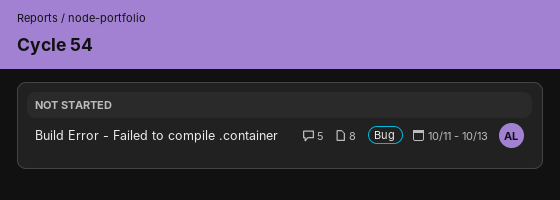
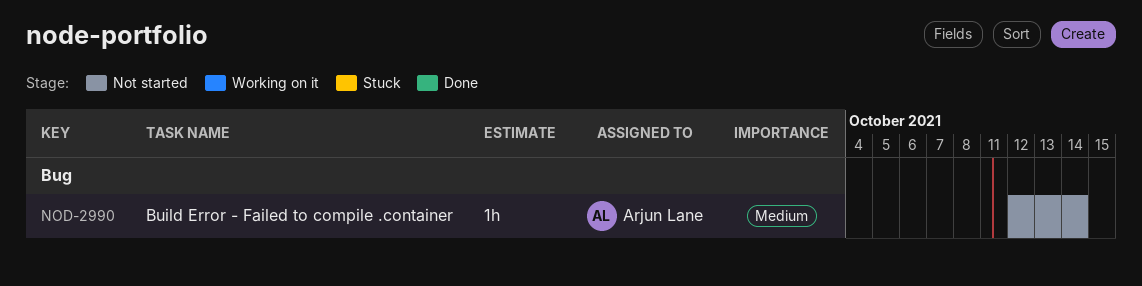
Build Error - Failed to compile .container, start: Oct 11 -> Oct 12
Build Error - Failed to compile .container, due: Oct 13 -> Oct 14

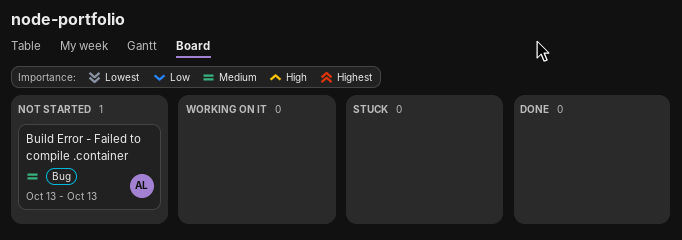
Build Error - Failed to compile .container, start: Oct 12 -> Oct 13
Build Error - Failed to compile .container, due: Oct 14 -> Oct 13

